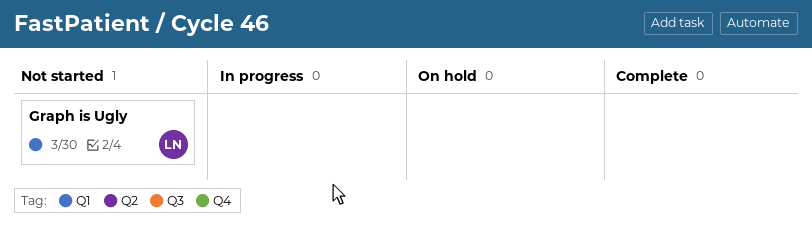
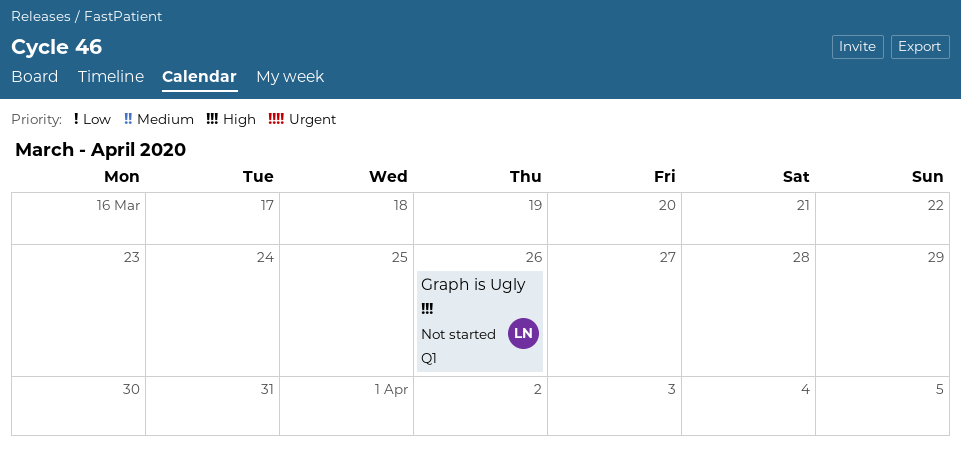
Graph is Ugly, due: Mar 30 -> Mar 26

